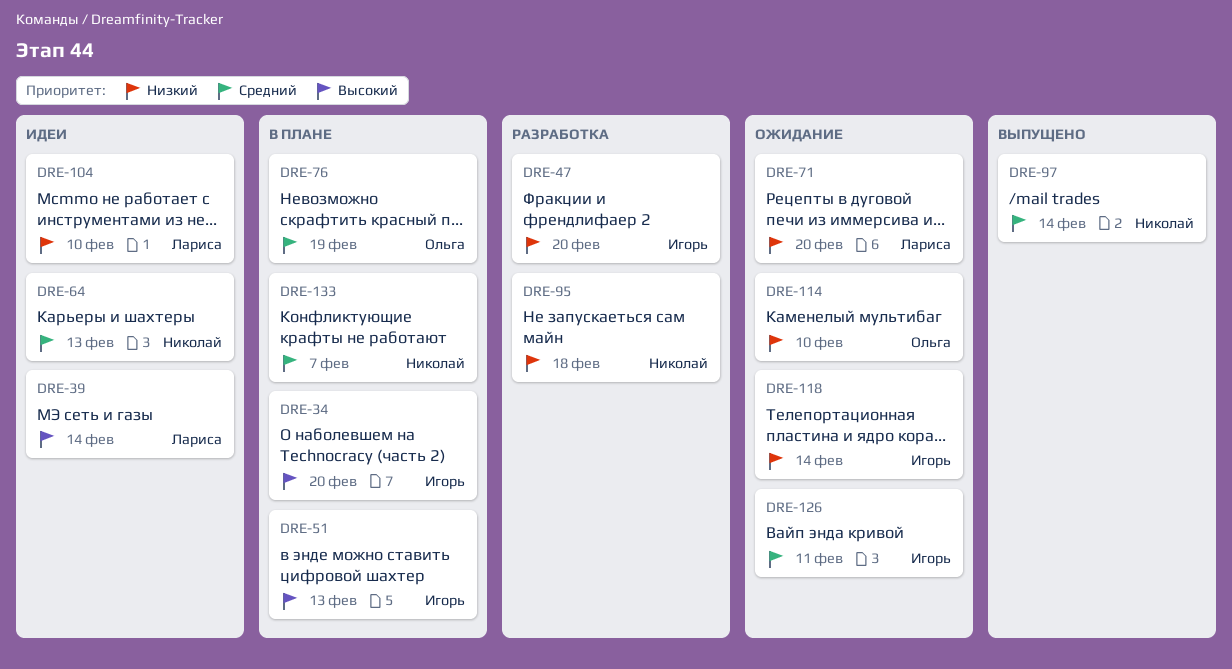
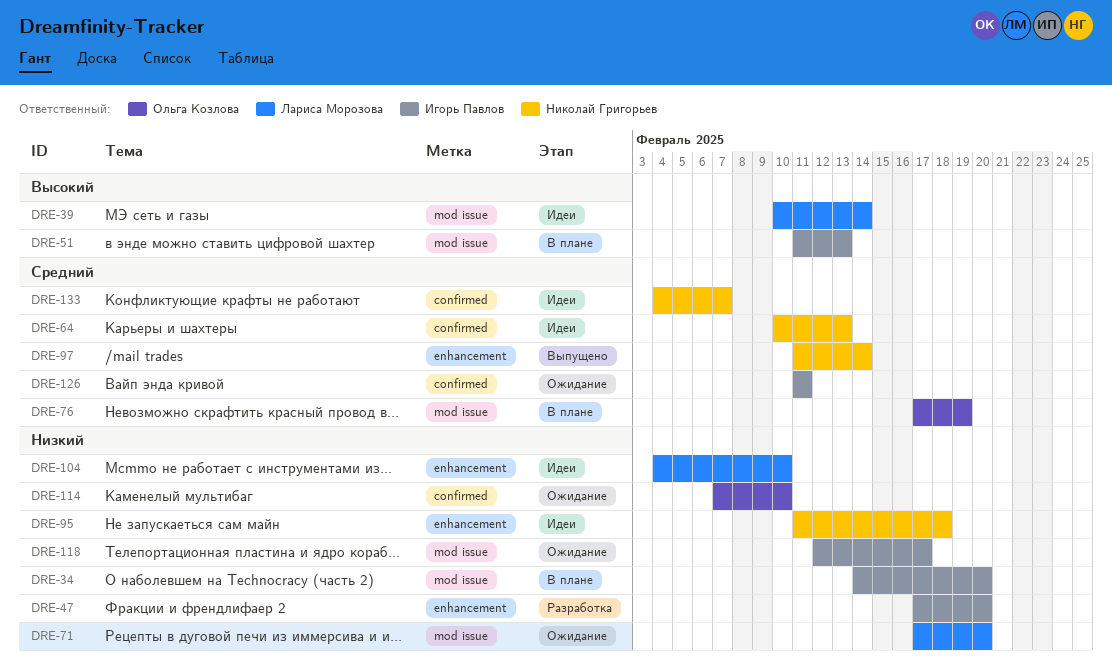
DRE-34, priority: Высокий -> Низкий
DRE-95, status: Разработка -> Идеи
DRE-118, due: Feb 14 -> Feb 17
DRE-133, status: В плане -> Идеи

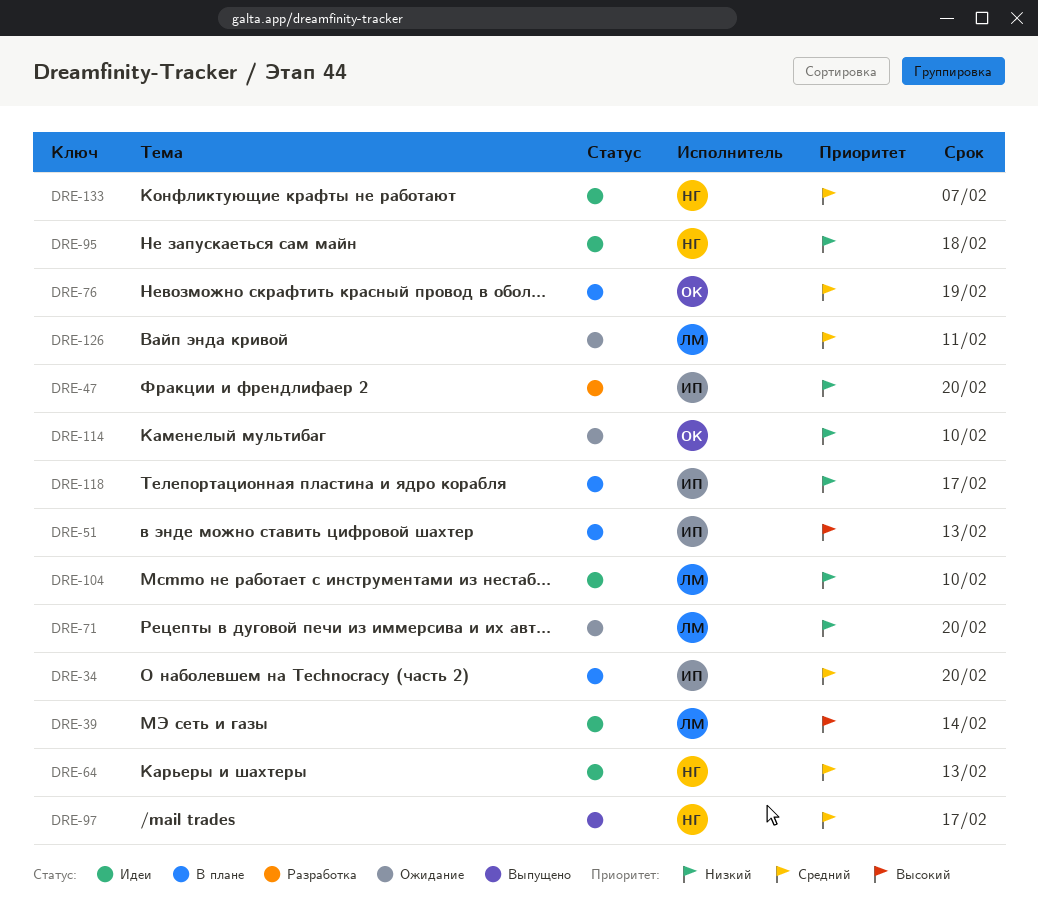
DRE-34, priority: Низкий -> Средний
DRE-97, due: Feb 14 -> Feb 17
DRE-118, status: Ожидание -> В плане
DRE-126, owner: Игорь Павлов -> Лариса Морозова

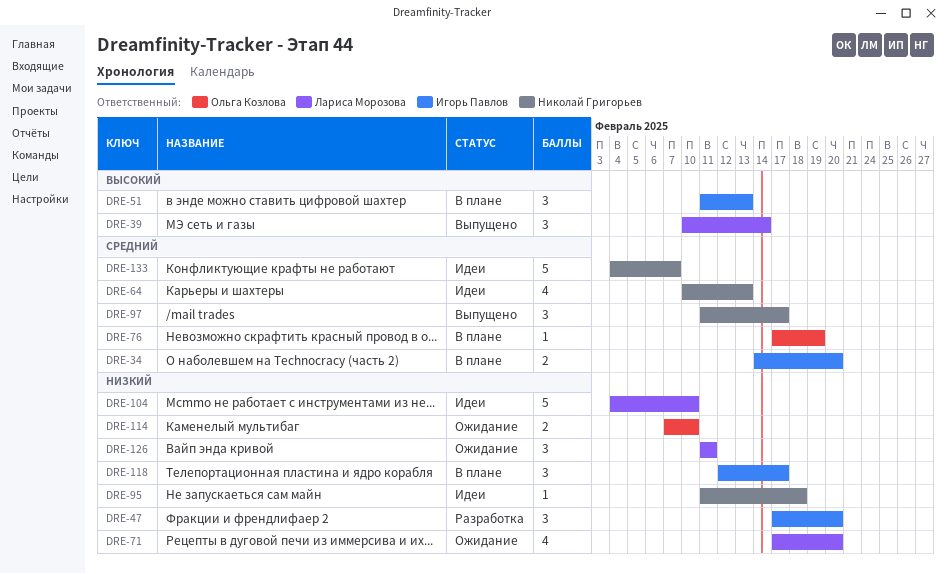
DRE-39, status: Идеи -> Выпущено
DRE-126, priority: Средний -> Низкий

